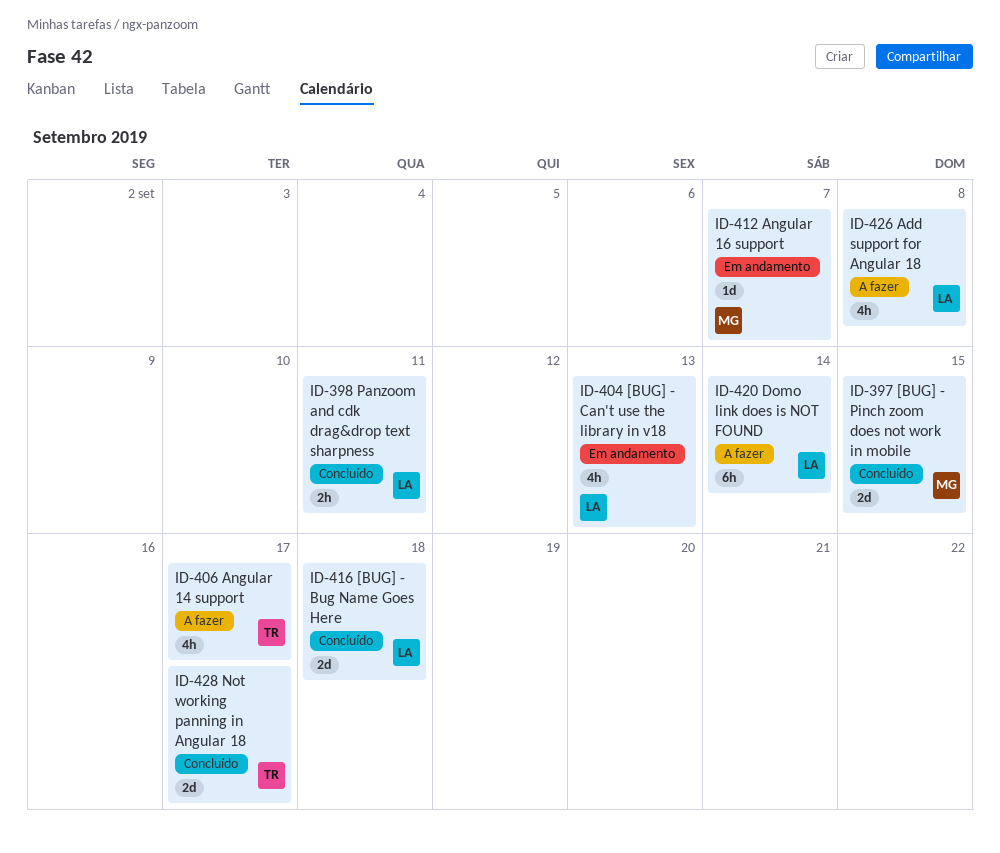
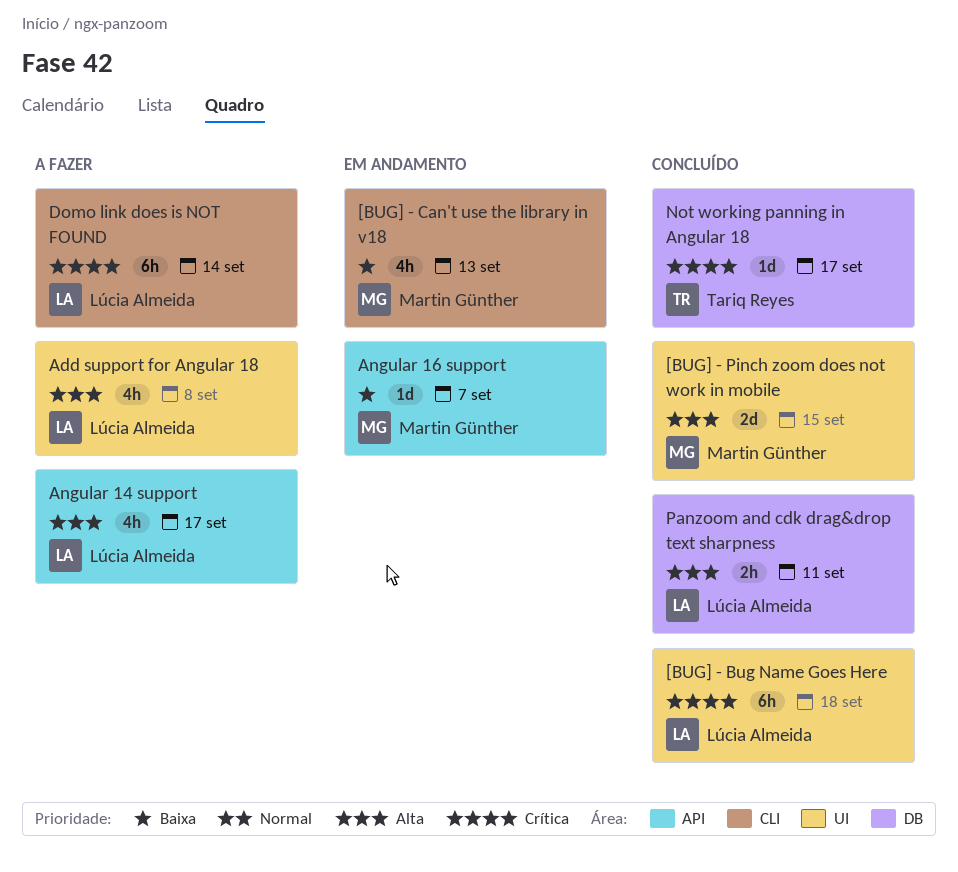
[BUG] - Bug Name Goes Here, estimate: 2d -> 6h
[BUG] - Can't use the library in v18, owner: Lúcia Almeida -> Martin Günther
Angular 14 support, owner: Tariq Reyes -> Lúcia Almeida
Not working panning in Angular 18, estimate: 2d -> 1d

